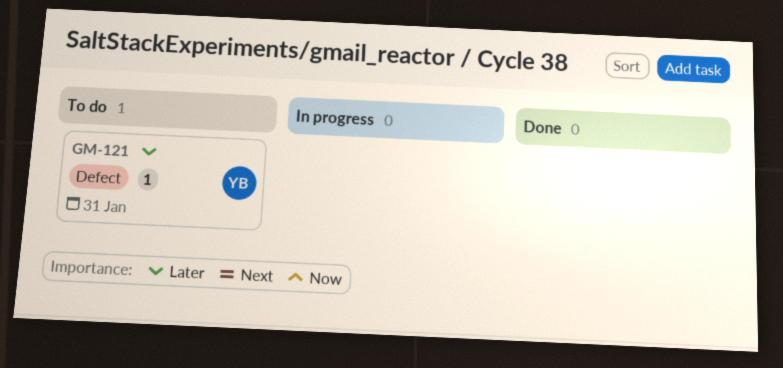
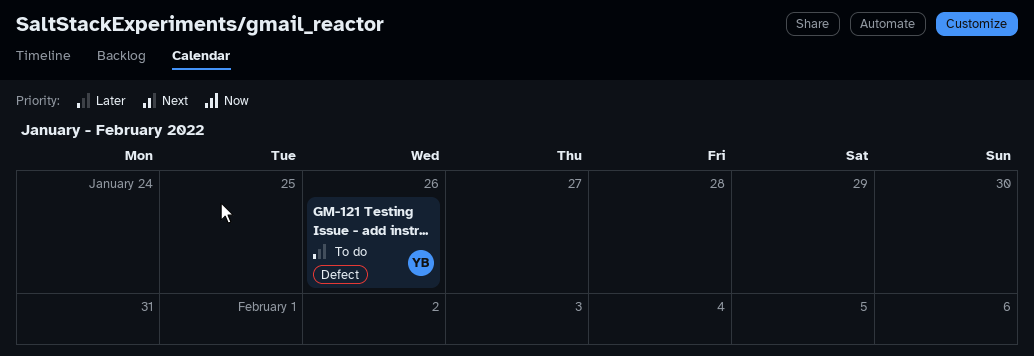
GM-121, due: Jan 31 -> Jan 26

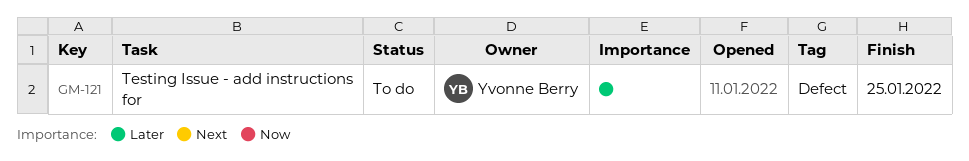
GM-121, due: Jan 26 -> Jan 25

